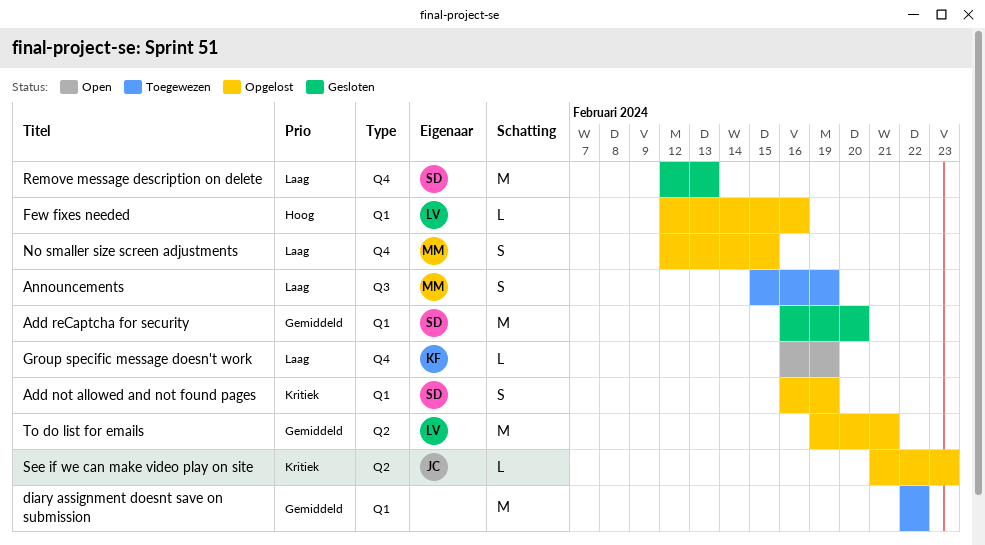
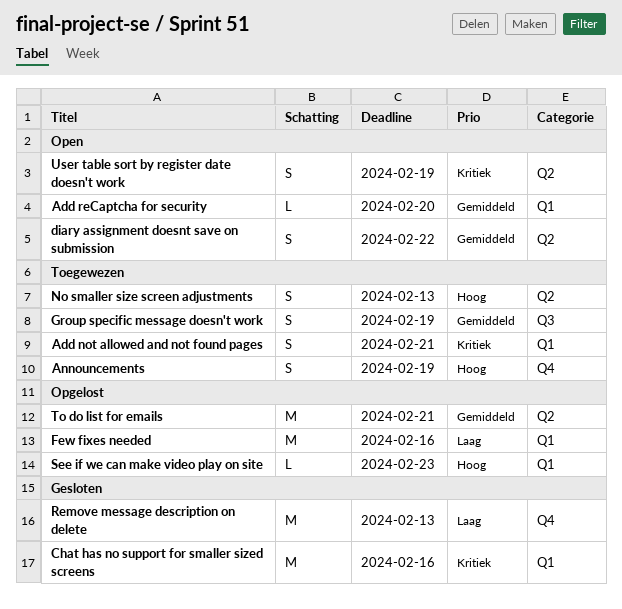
Add not allowed and not found pages, status: Opgelost -> Toegewezen
Add not allowed and not found pages, due: Feb 19 -> Feb 21
Add reCaptcha for security, status: Gesloten -> Open
Add reCaptcha for security, estimate: M -> L
Announcements, priority: Laag -> Hoog
Announcements, label: Q3 -> Q4
Chat has no support for smaller sized screens: none -> present
diary assignment doesnt save on submission, status: Toegewezen -> Open
diary assignment doesnt save on submission, label: Q1 -> Q2
diary assignment doesnt save on submission, estimate: M -> S
Few fixes needed, priority: Hoog -> Laag
Few fixes needed, estimate: L -> M
Group specific message doesn't work, status: Open -> Toegewezen
Group specific message doesn't work, priority: Laag -> Gemiddeld
Group specific message doesn't work, label: Q4 -> Q3
Group specific message doesn't work, estimate: L -> S
No smaller size screen adjustments, status: Opgelost -> Toegewezen
No smaller size screen adjustments, priority: Laag -> Hoog
No smaller size screen adjustments, label: Q4 -> Q2
No smaller size screen adjustments, due: Feb 15 -> Feb 13
See if we can make video play on site, priority: Kritiek -> Hoog
See if we can make video play on site, label: Q2 -> Q1
User table sort by register date doesn't work: none -> present

